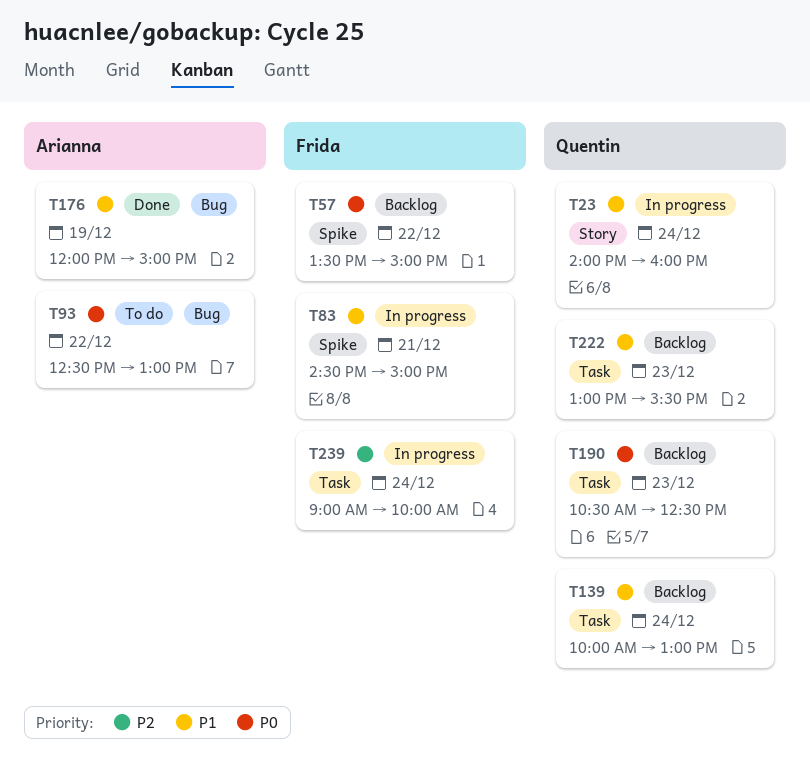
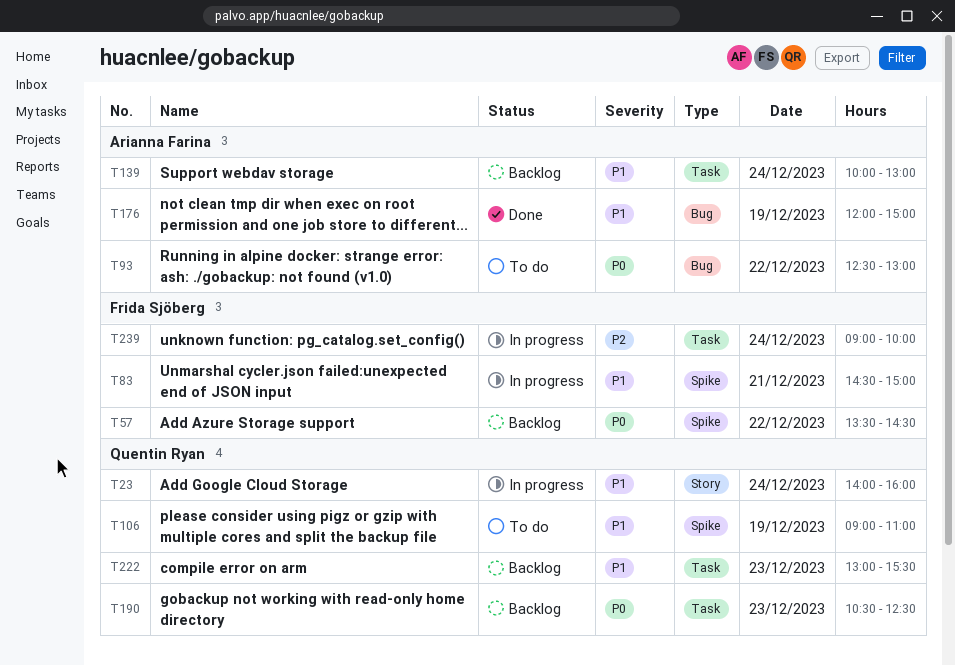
T57, ends: 15:00 -> 14:30
T106: none -> present
T139, owner: Quentin Ryan -> Arianna Farina

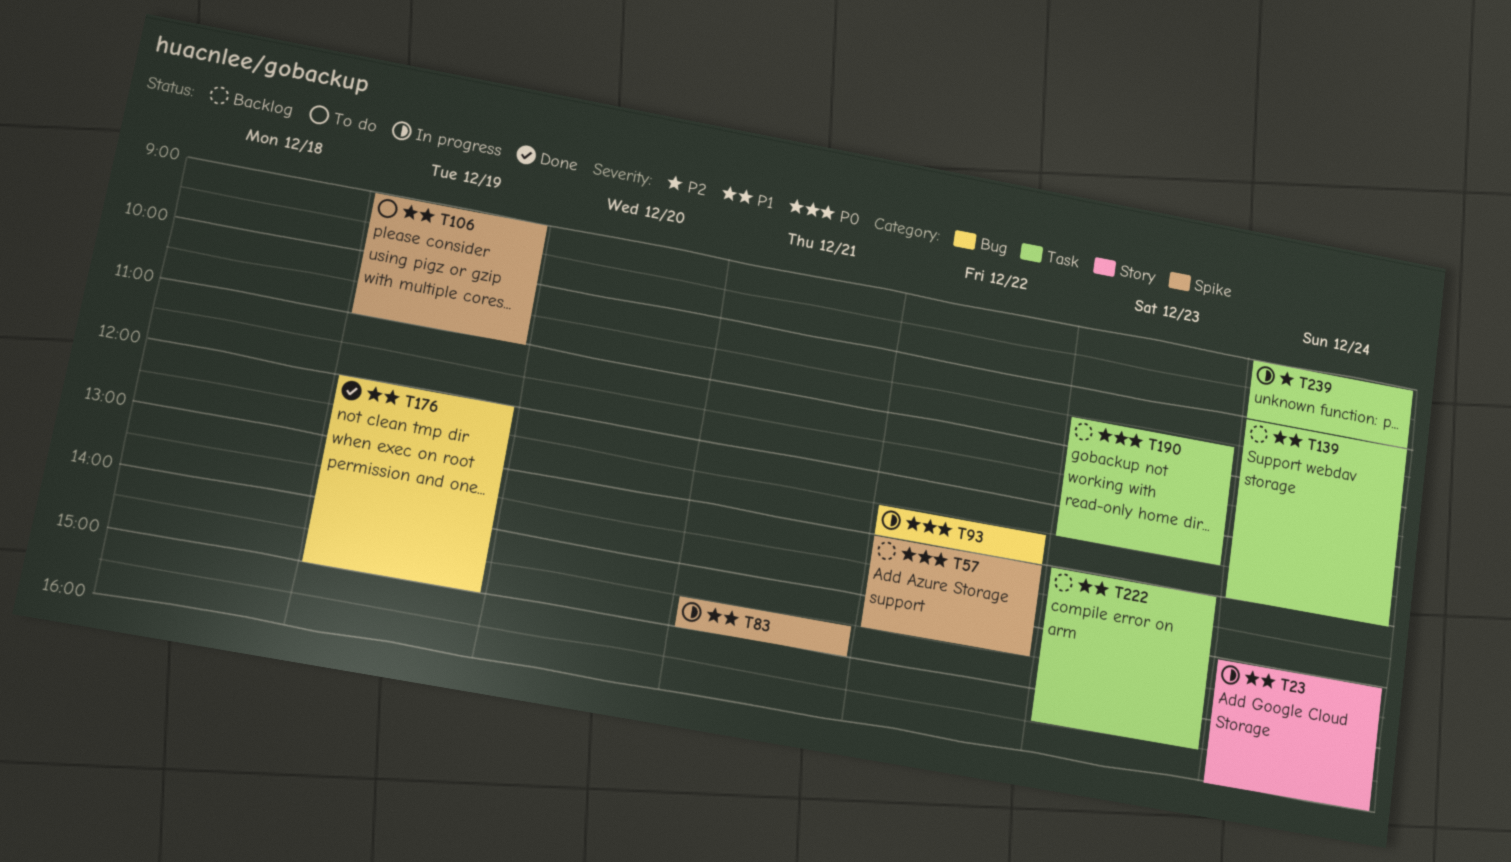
T57, begins: 13:30 -> 13:00
T93, status: To do -> In progress

